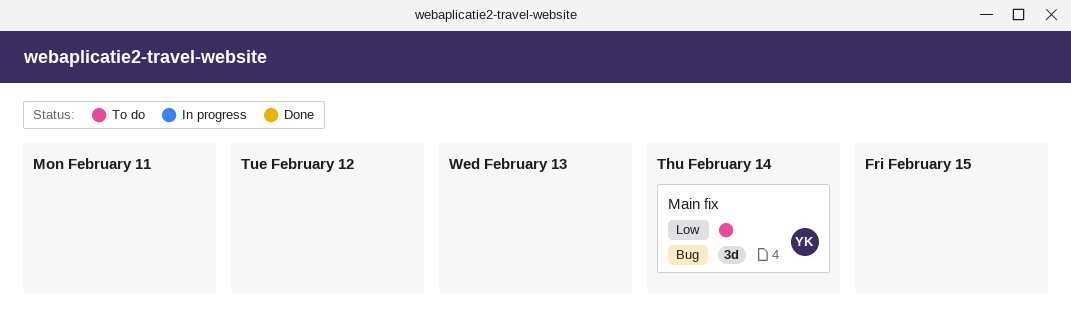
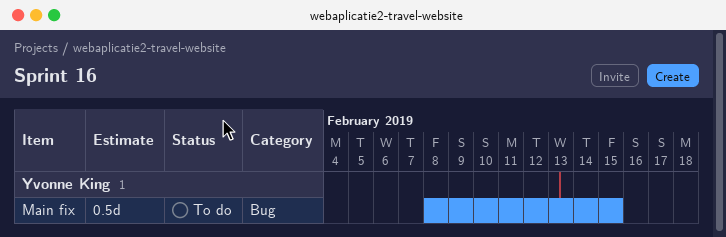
Main fix, estimate: 3d -> 0.5d
Main fix, due: Feb 14 -> Feb 15

